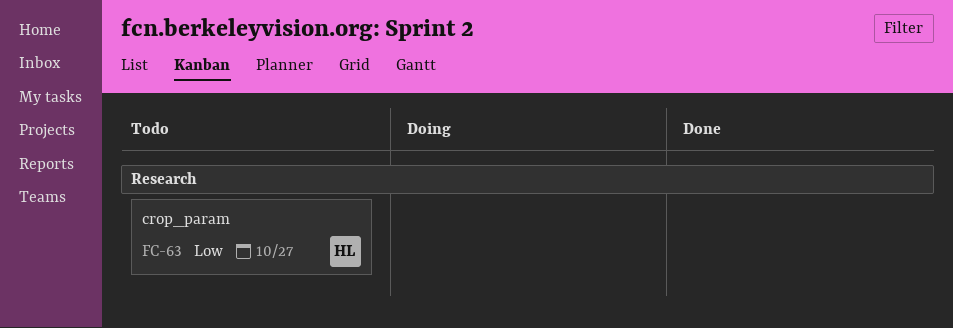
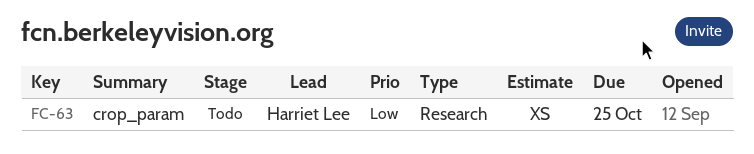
FC-63, due: Oct 27 -> Oct 25

